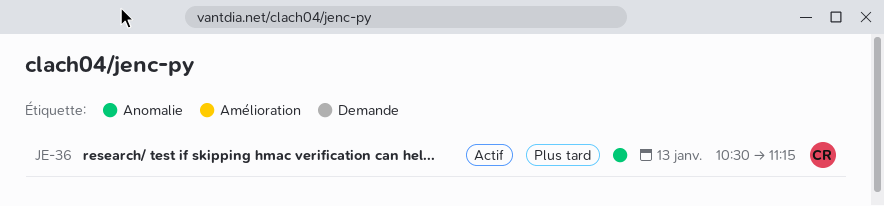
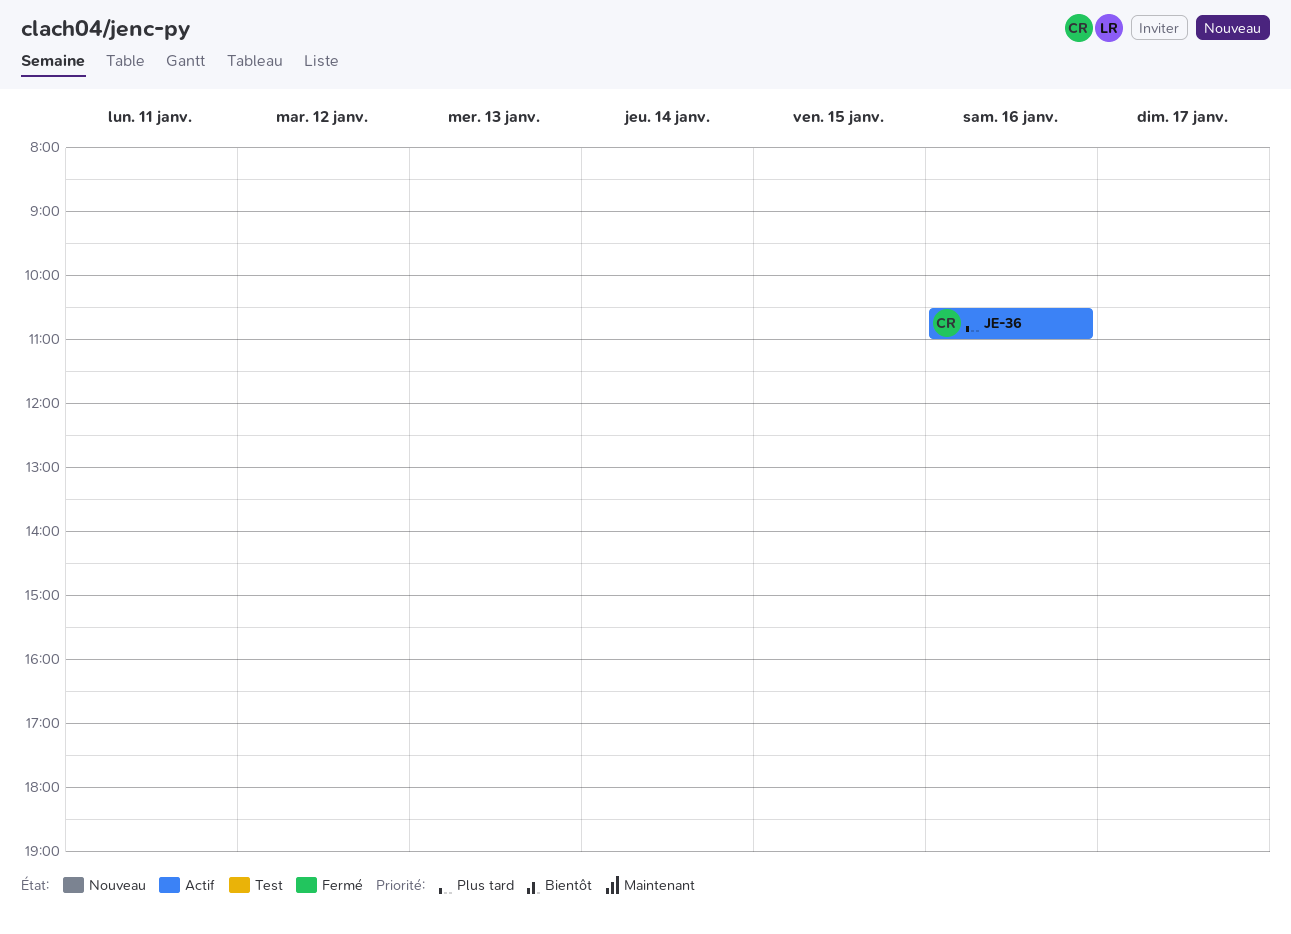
JE-36, day: Jan 13 -> Jan 16
JE-36, ends: 11:15 -> 11:00

